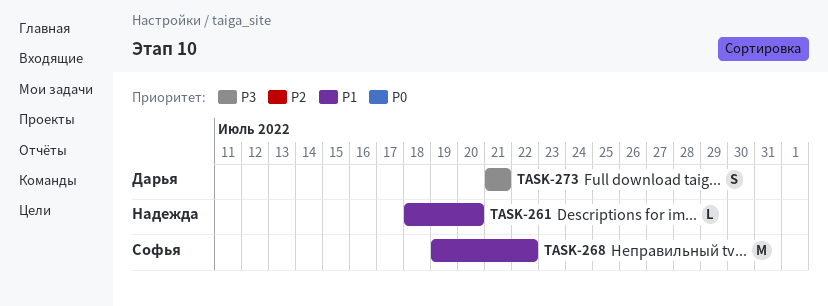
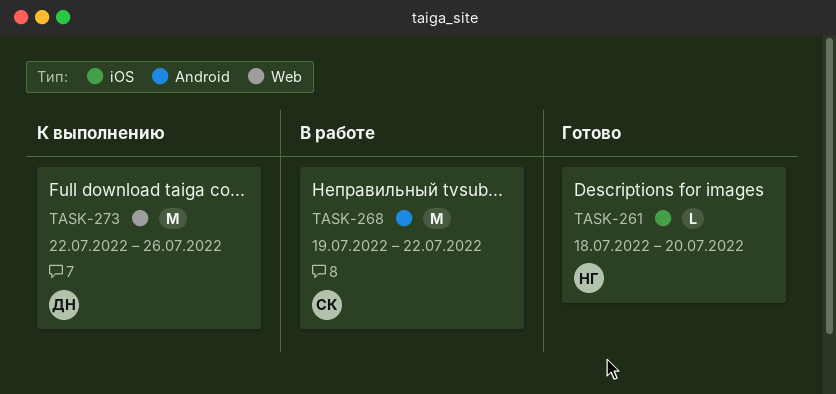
TASK-273, estimate: S -> M
TASK-273, start: Jul 21 -> Jul 22
TASK-273, due: Jul 21 -> Jul 26

